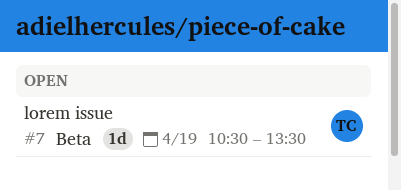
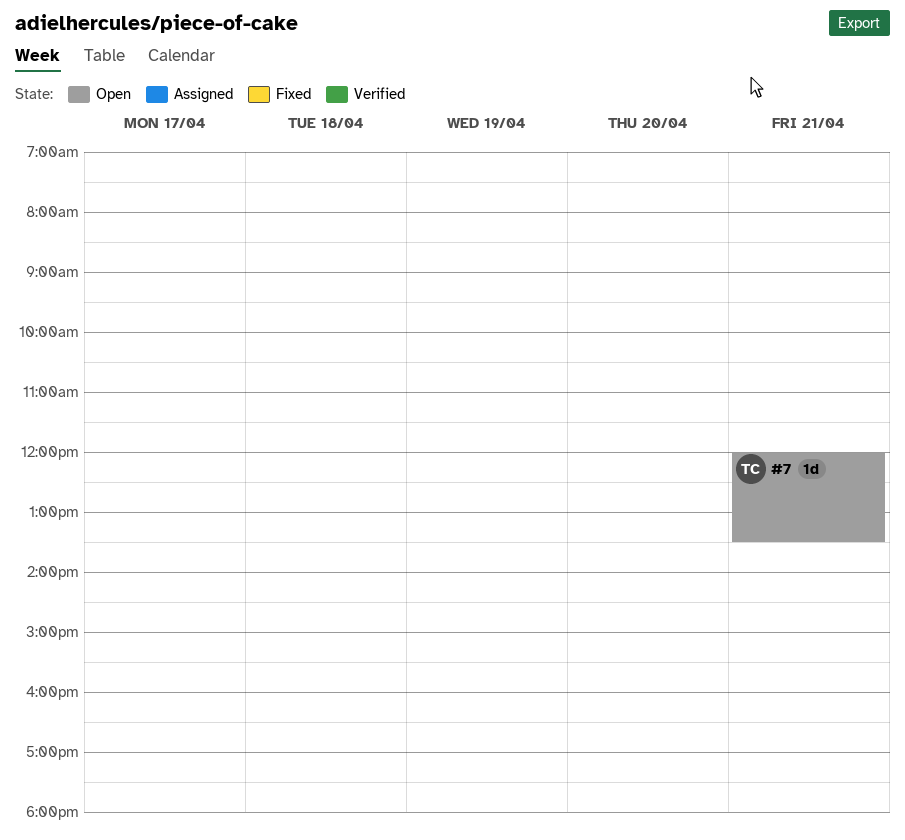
#7, day: Apr 19 -> Apr 21
#7, begins: 10:30 -> 12:00

